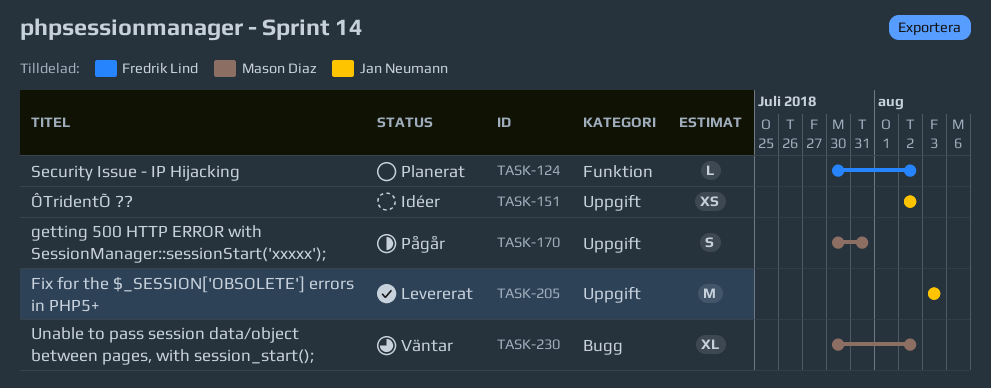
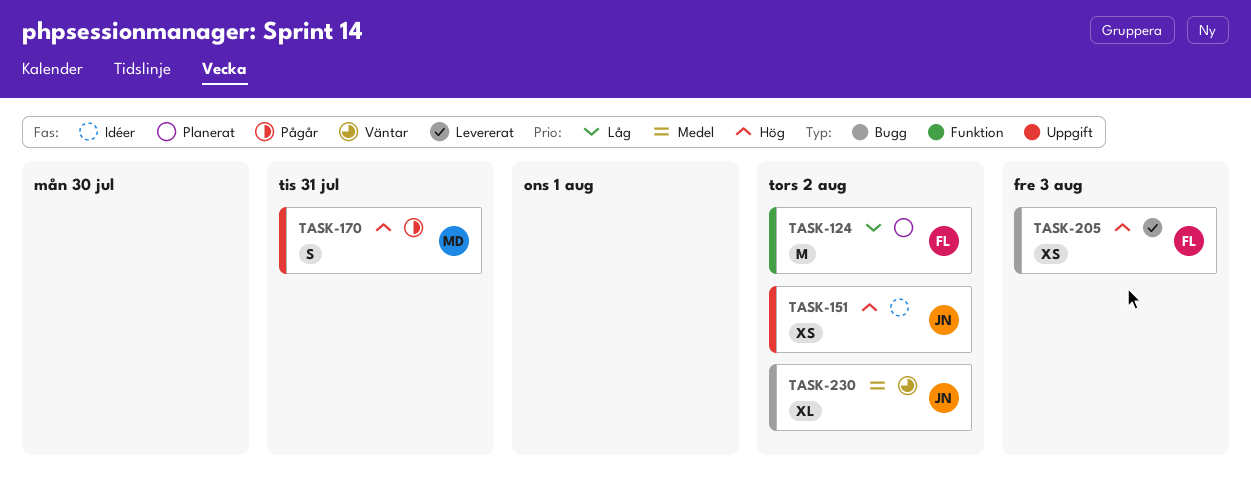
TASK-124, estimate: L -> M
TASK-205, owner: Jan Neumann -> Fredrik Lind
TASK-205, label: Uppgift -> Bugg
TASK-205, estimate: M -> XS
TASK-230, owner: Mason Diaz -> Jan Neumann

